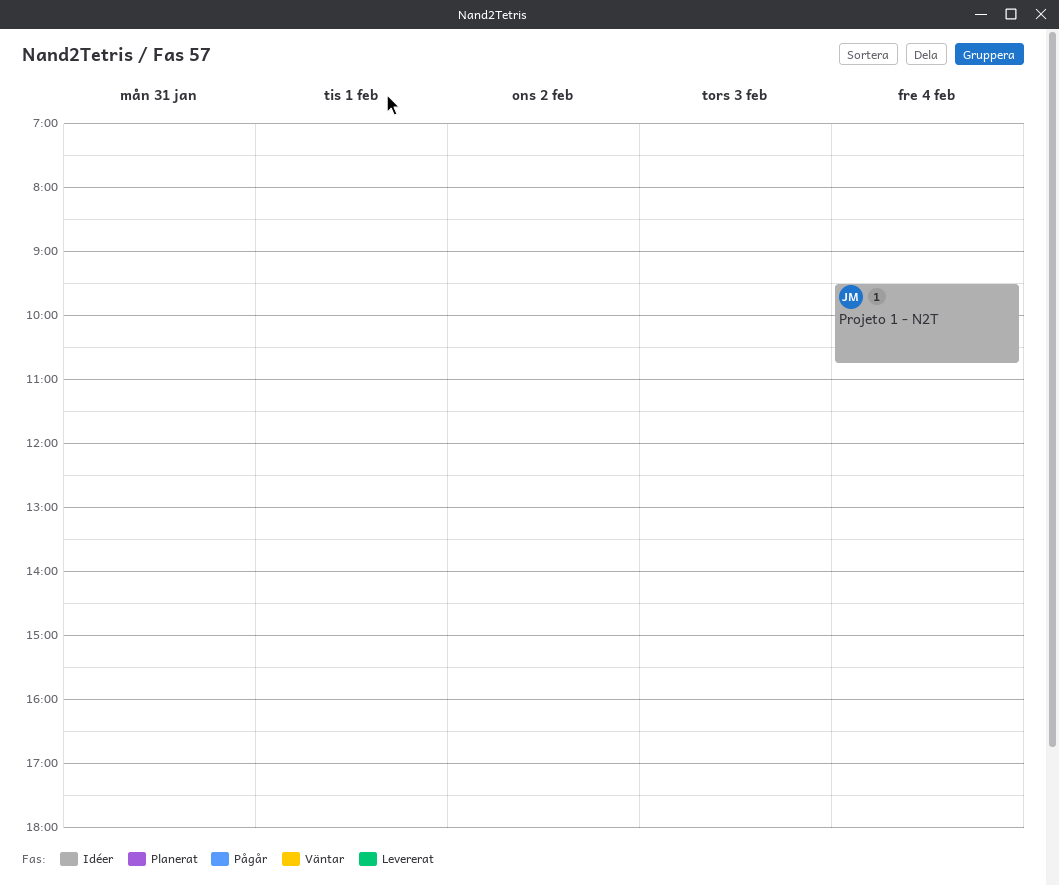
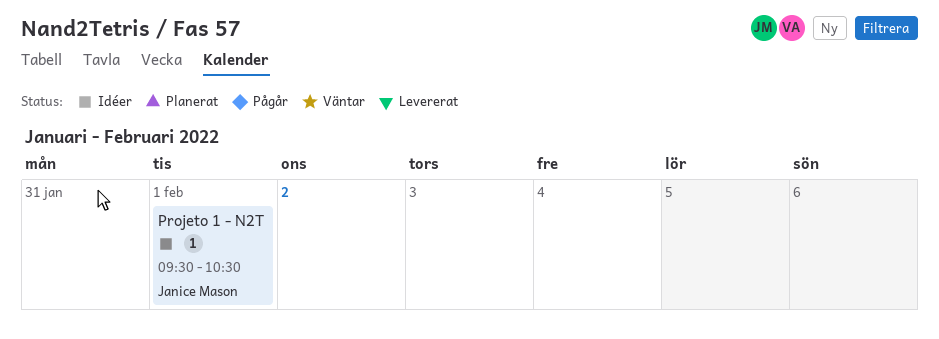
Projeto 1 - N2T, day: Feb 4 -> Feb 1
Projeto 1 - N2T, ends: 10:45 -> 10:30

